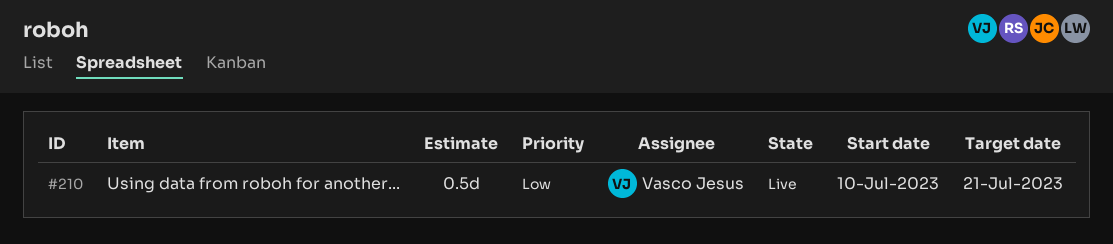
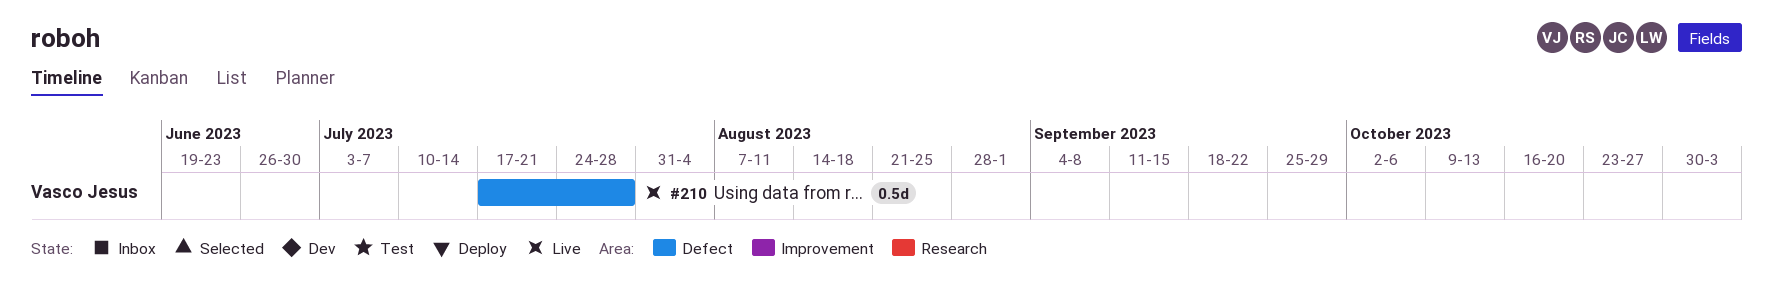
#210, start: Jul 10 -> Jul 17
#210, due: Jul 21 -> Jul 28

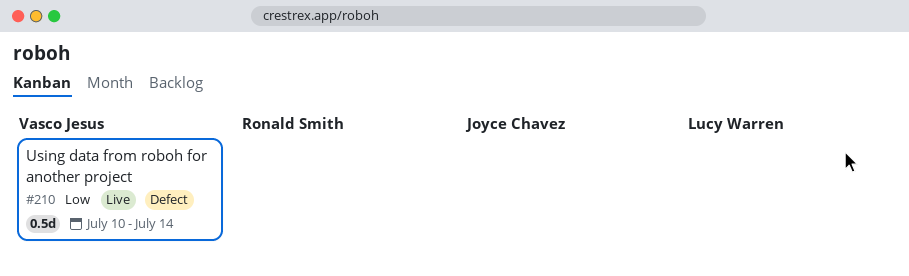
#210, start: Jul 17 -> Jul 10
#210, due: Jul 28 -> Jul 14

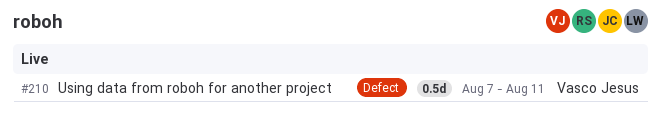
#210, start: Jul 10 -> Aug 7
#210, due: Jul 14 -> Aug 11

